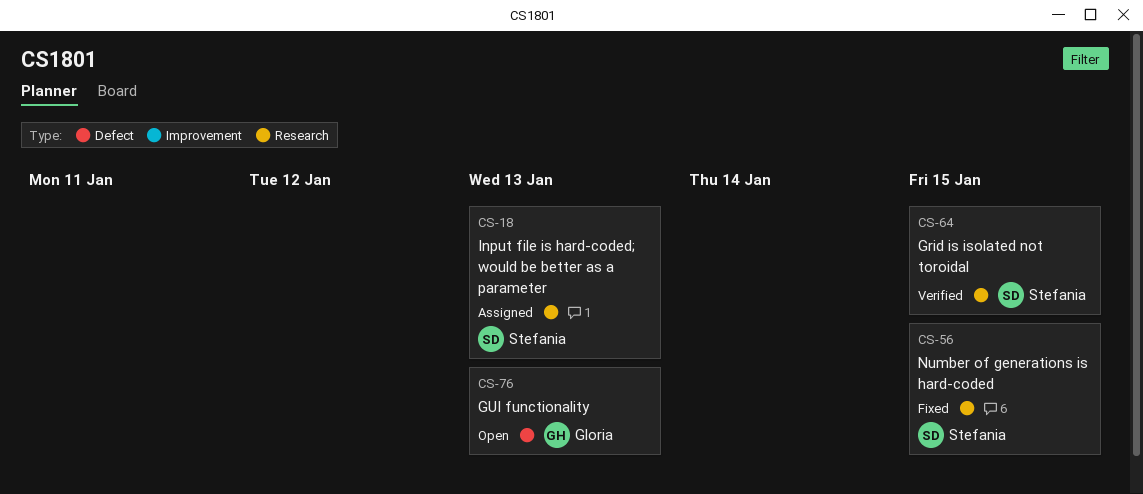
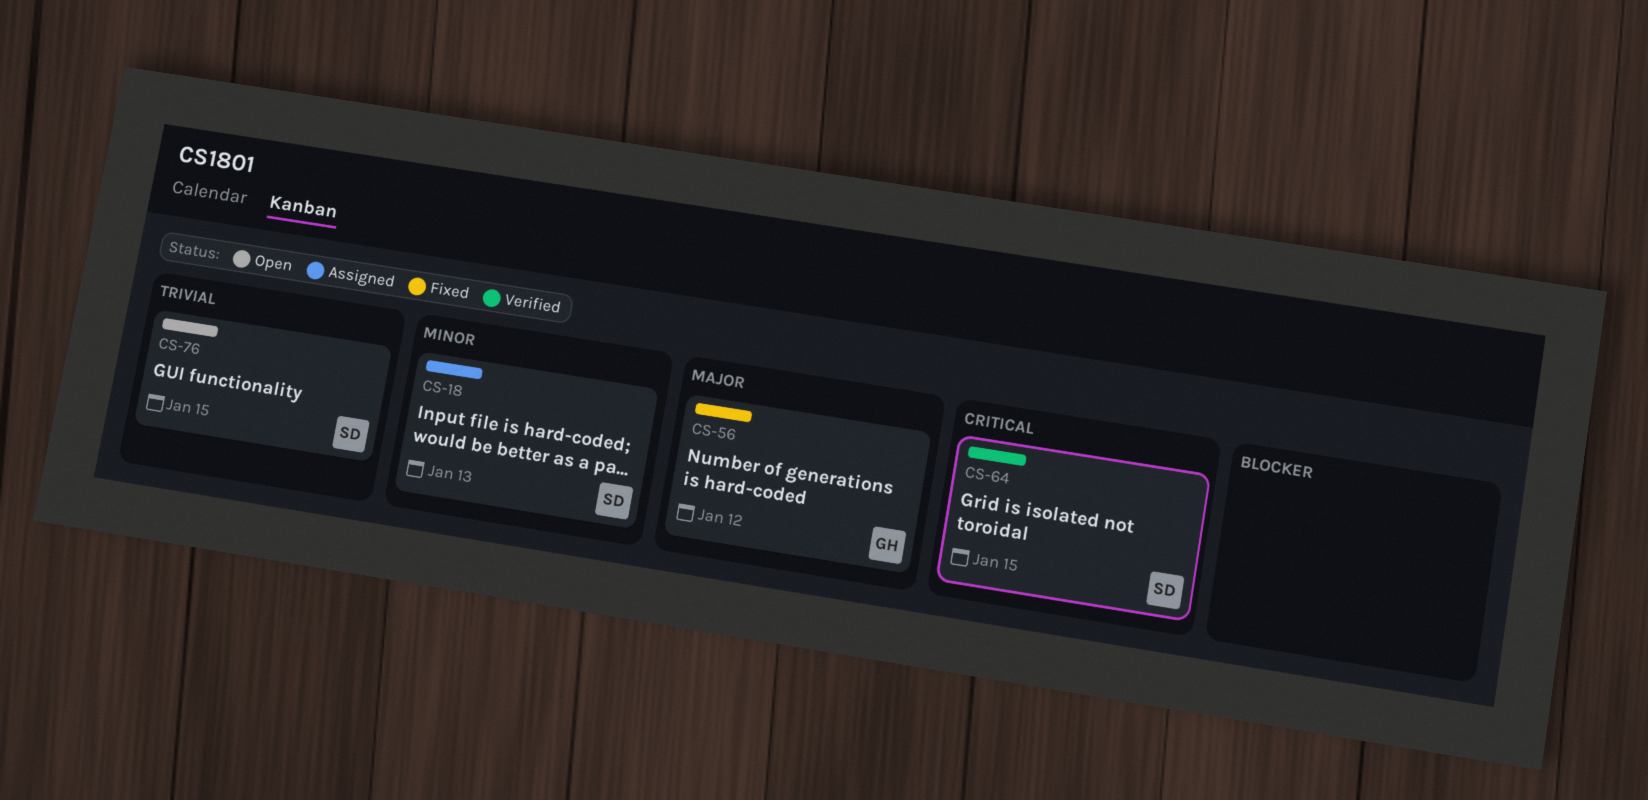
CS-56, owner: Stefania -> Gloria
CS-56, due: Jan 15 -> Jan 12
CS-76, owner: Gloria -> Stefania
CS-76, due: Jan 13 -> Jan 15

